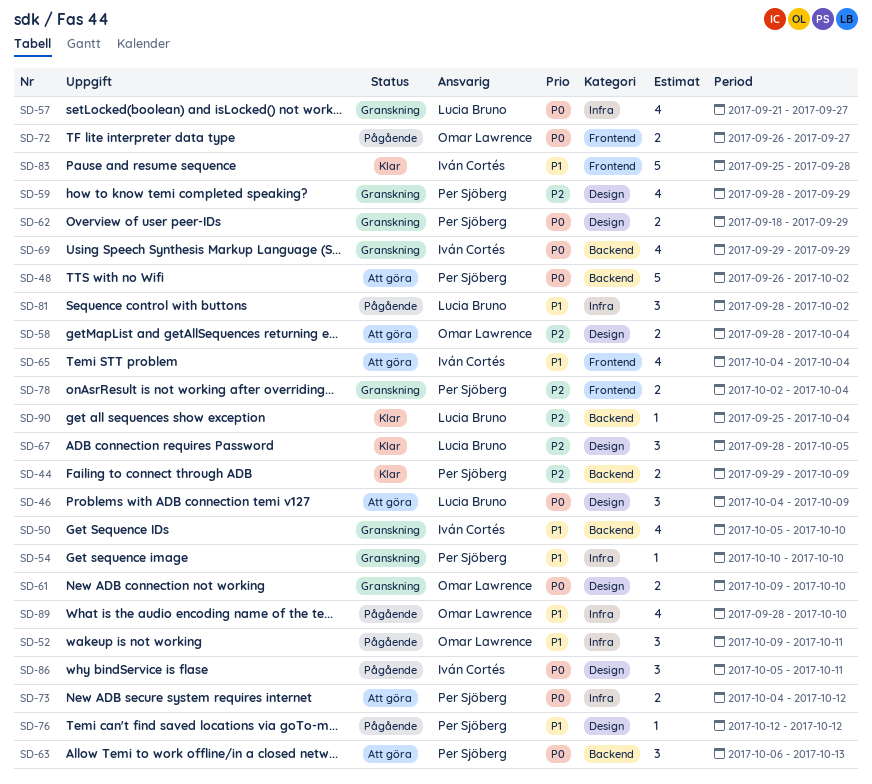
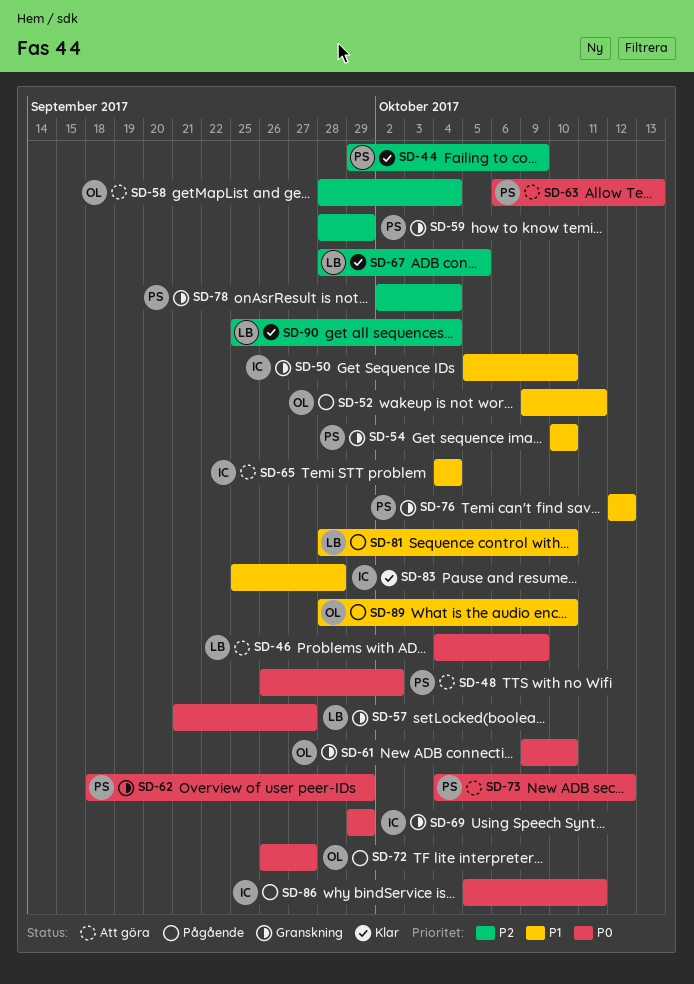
SD-76, status: Pågående -> Granskning
SD-81, due: Oct 2 -> Oct 10

